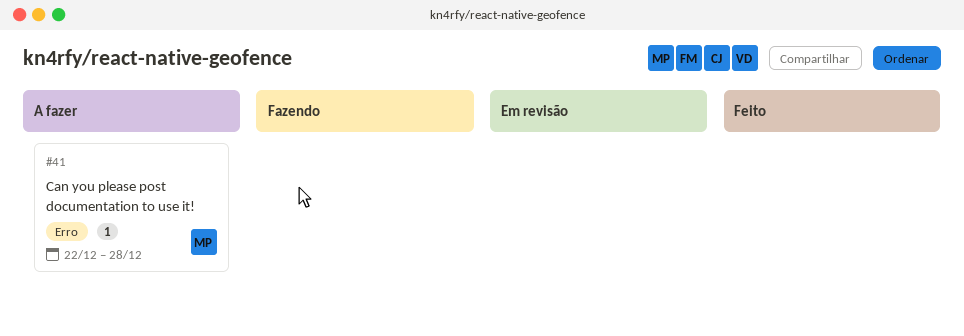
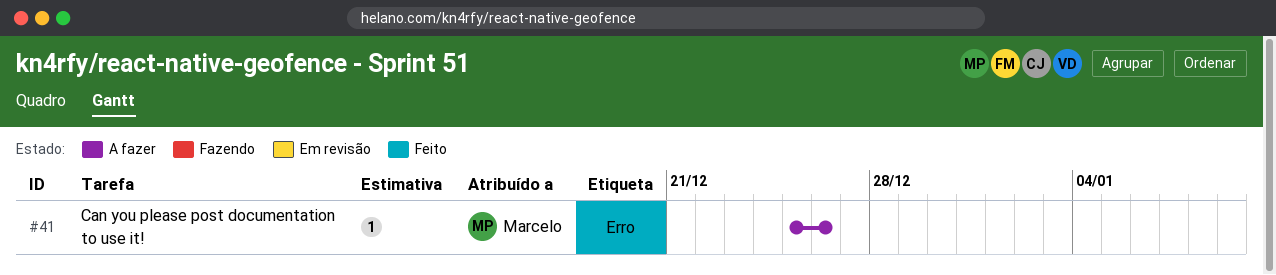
#41, start: Dec 22 -> Dec 25
#41, due: Dec 28 -> Dec 26

